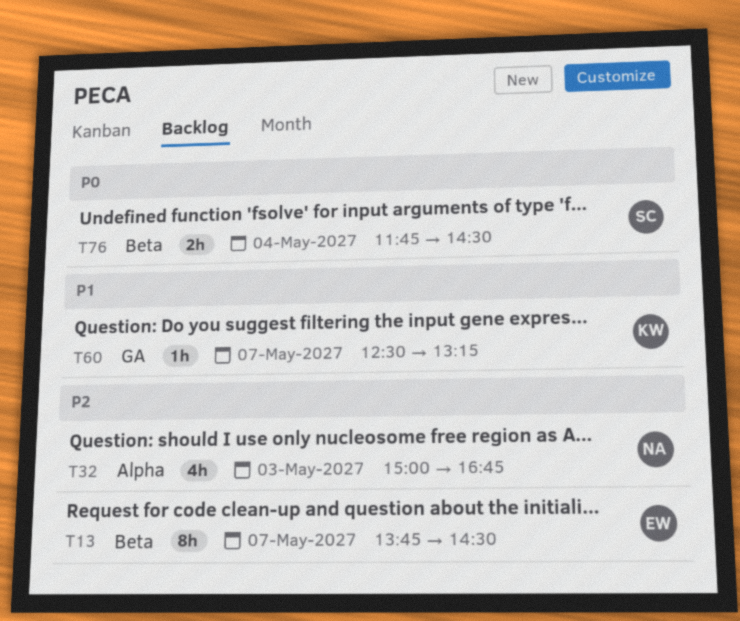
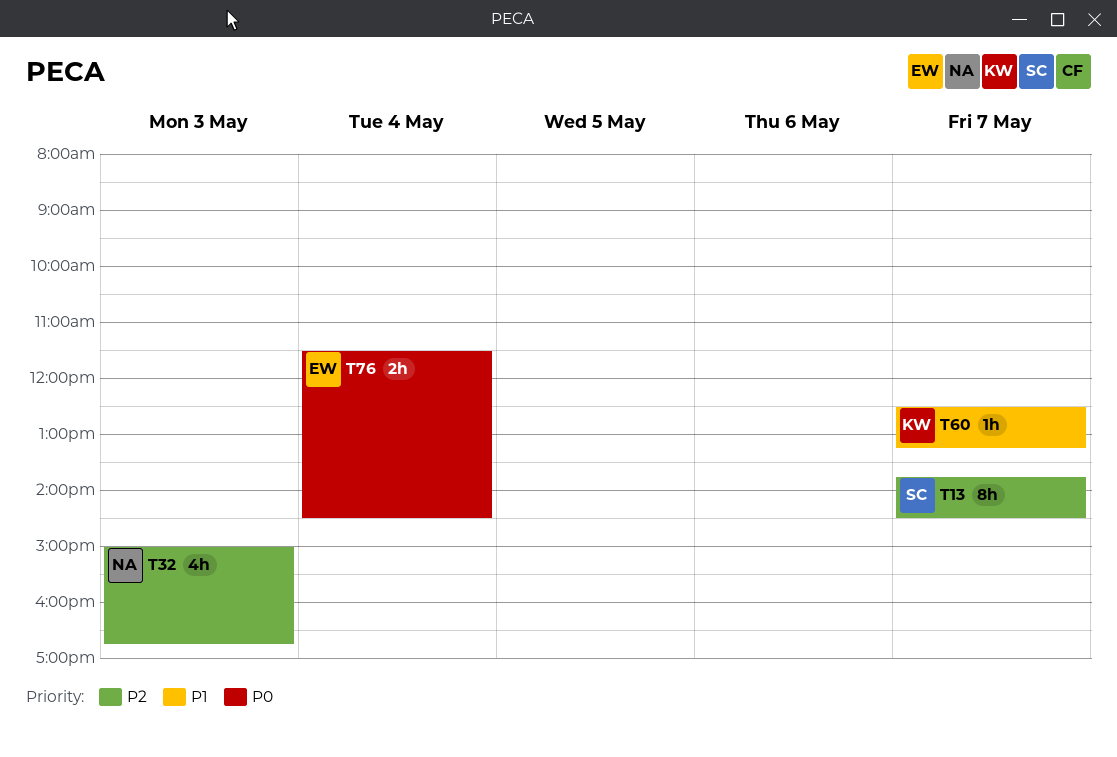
T13, owner: EW -> SC
T76, owner: SC -> EW
T76, begins: 11:45 -> 11:30

